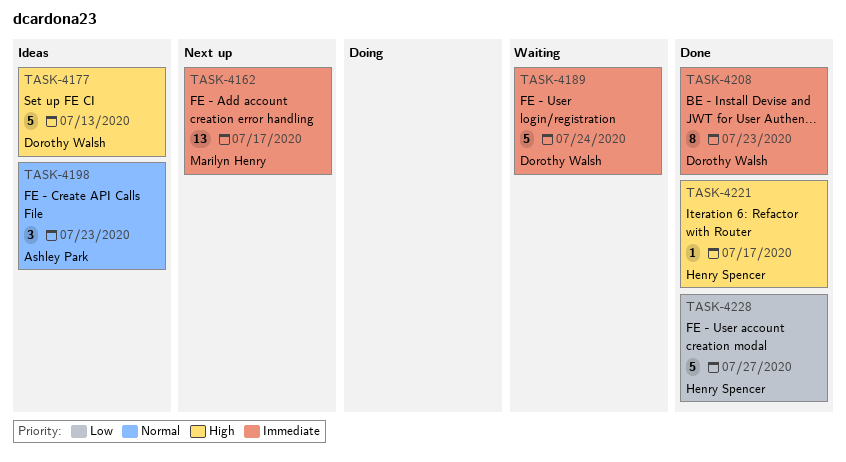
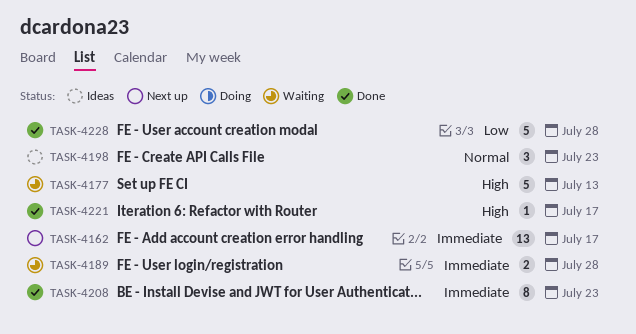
TASK-4177, status: Ideas -> Waiting
TASK-4189, estimate: 5 -> 2
TASK-4189, due: Jul 24 -> Jul 28
TASK-4228, due: Jul 27 -> Jul 28

